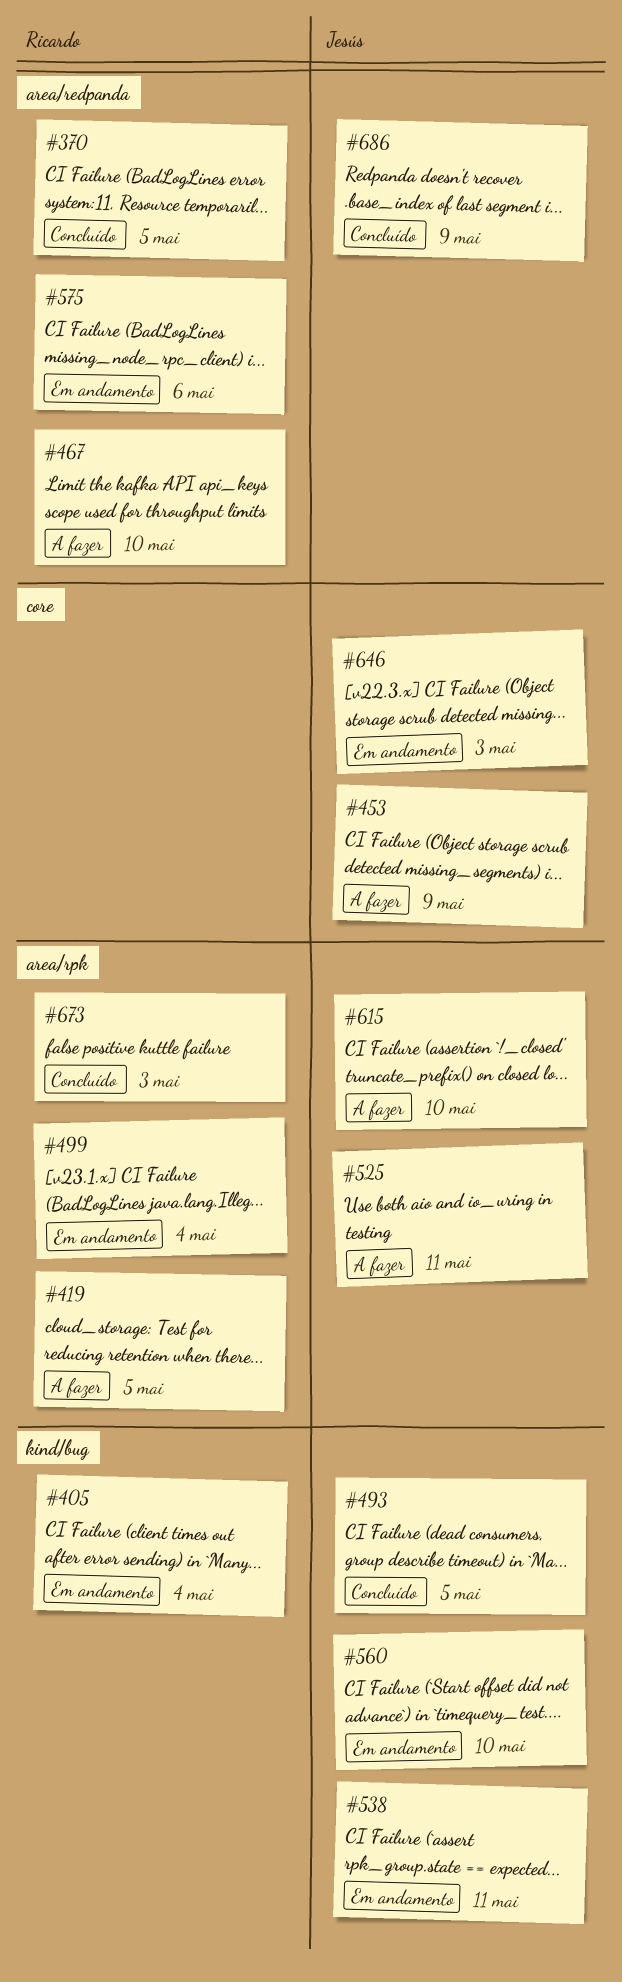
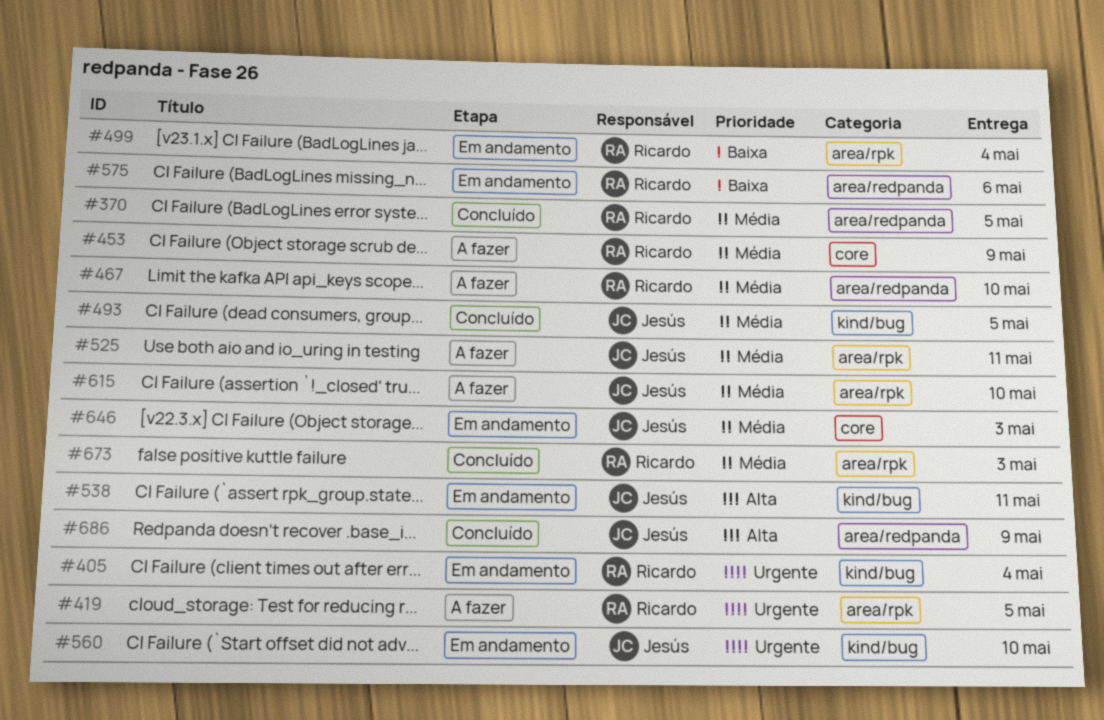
#453, owner: Jesús -> Ricardo

